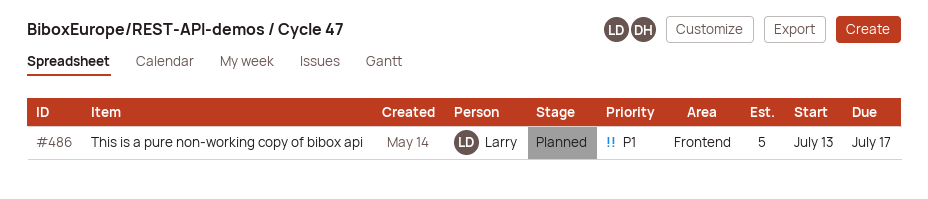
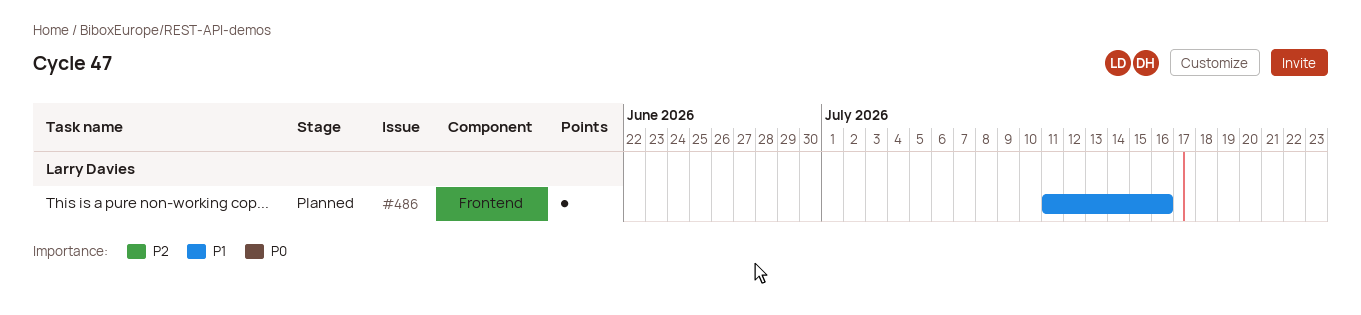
#486, estimate: 5 -> 1
#486, start: Jul 13 -> Jul 11
#486, due: Jul 17 -> Jul 16

